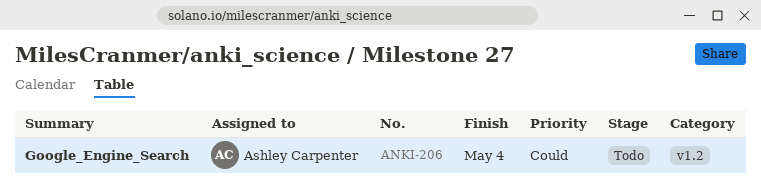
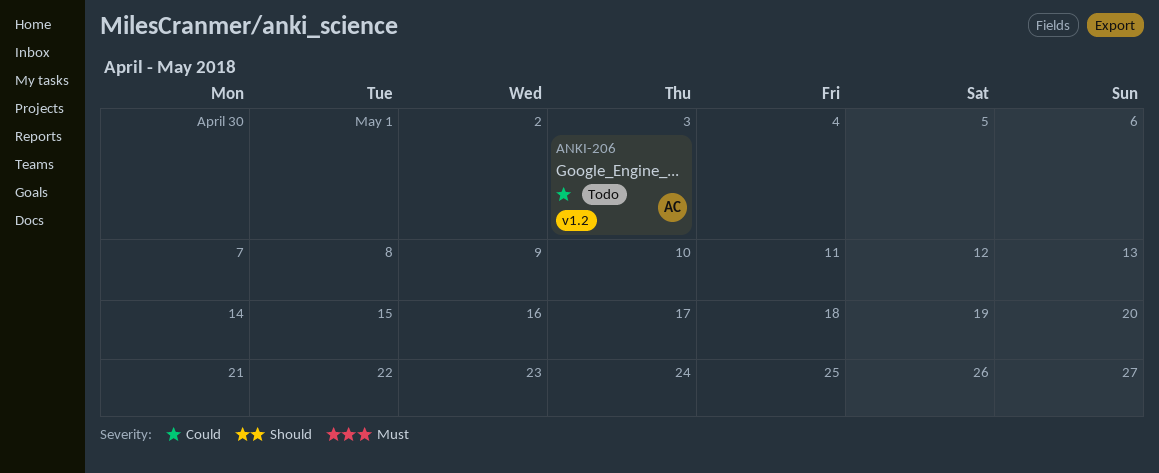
ANKI-206, due: May 4 -> May 3

